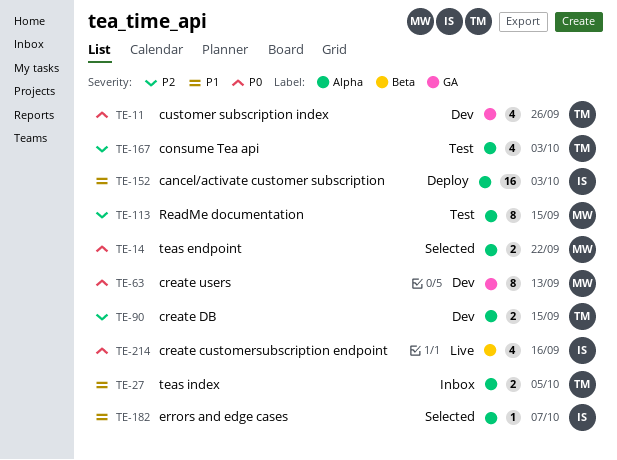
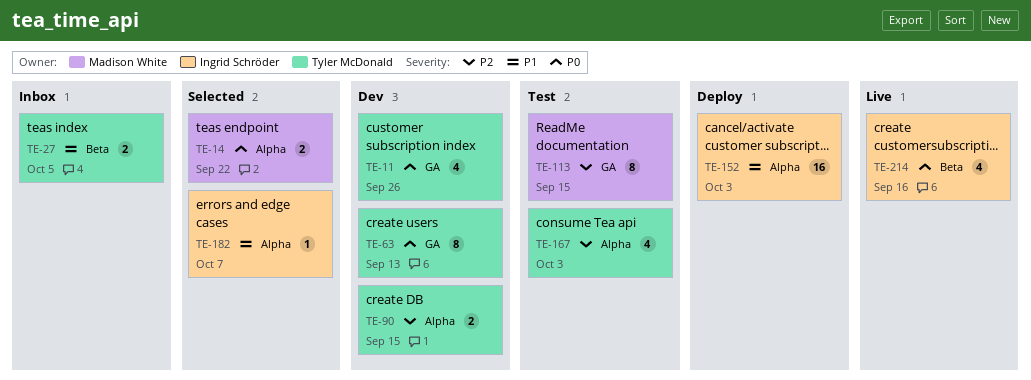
TE-27, label: Alpha -> Beta
TE-63, owner: Madison White -> Tyler McDonald
TE-113, label: Alpha -> GA

